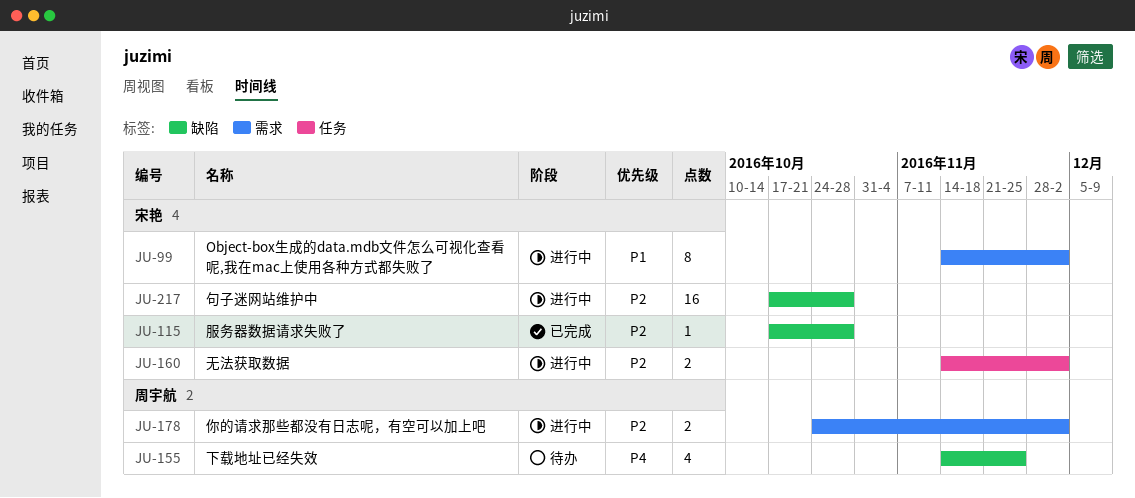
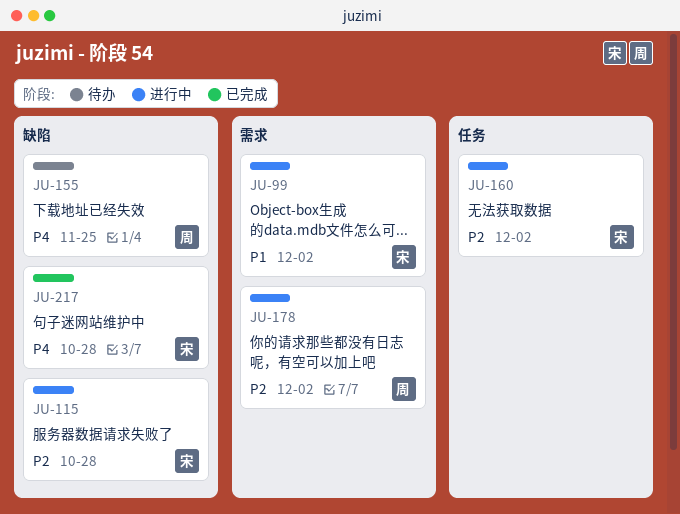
JU-115, status: 已完成 -> 进行中
JU-217, status: 进行中 -> 已完成
JU-217, priority: P2 -> P4

